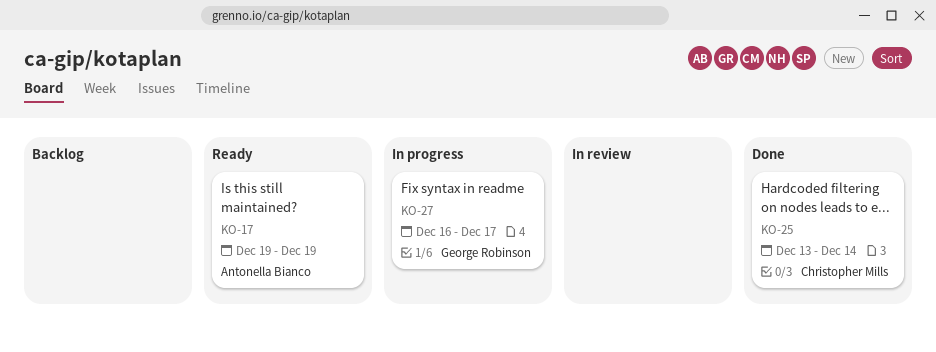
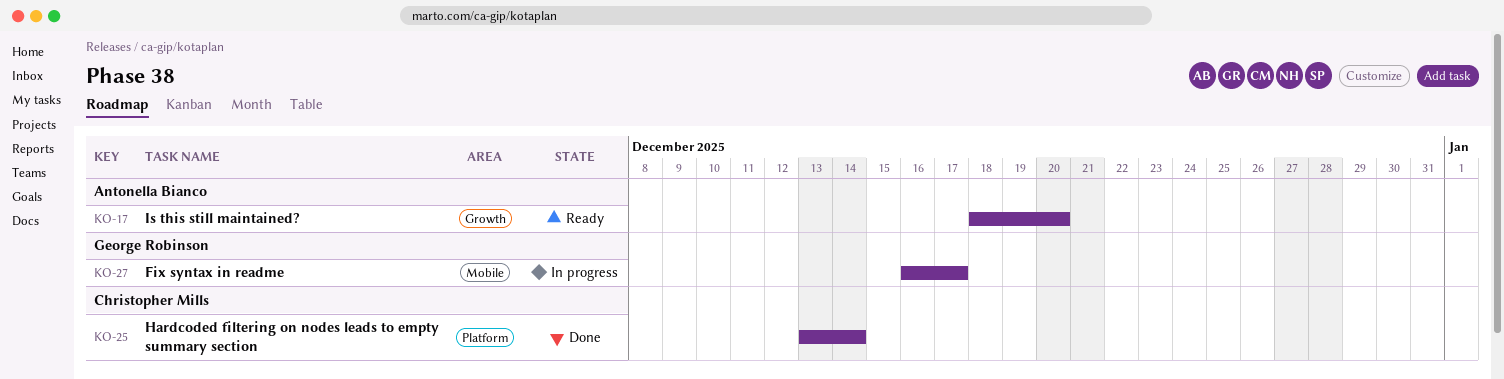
KO-17, start: Dec 19 -> Dec 18
KO-17, due: Dec 19 -> Dec 20

